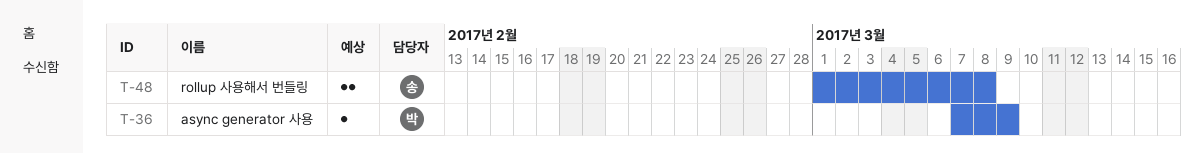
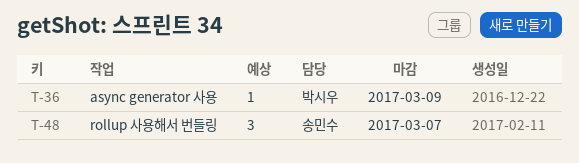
T-48, estimate: 2 -> 3
T-48, due: Mar 8 -> Mar 7

